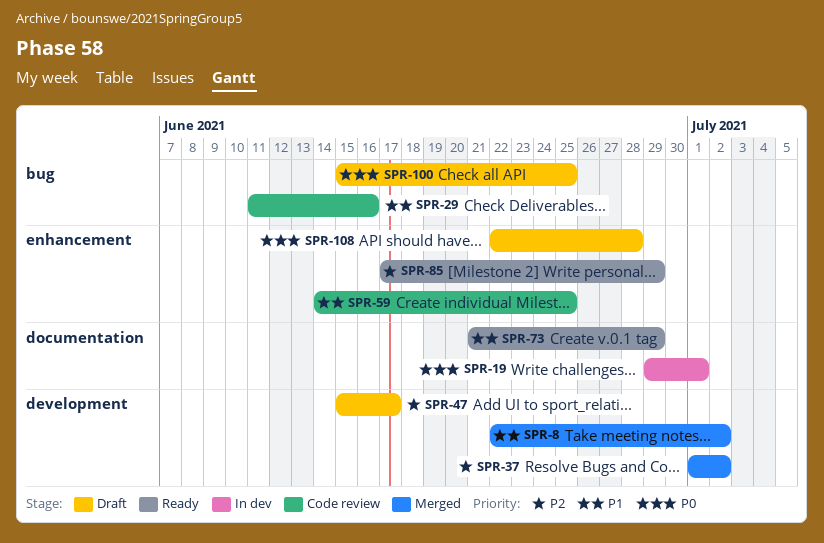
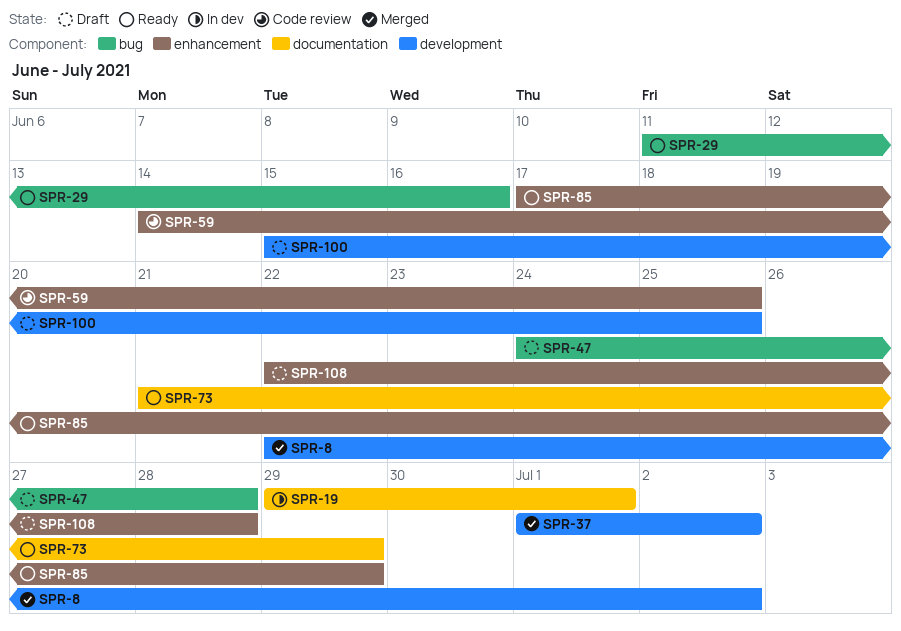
SPR-29, status: Code review -> Ready
SPR-47, label: development -> bug
SPR-47, start: Jun 15 -> Jun 24
SPR-47, due: Jun 17 -> Jun 28
SPR-100, label: bug -> development

